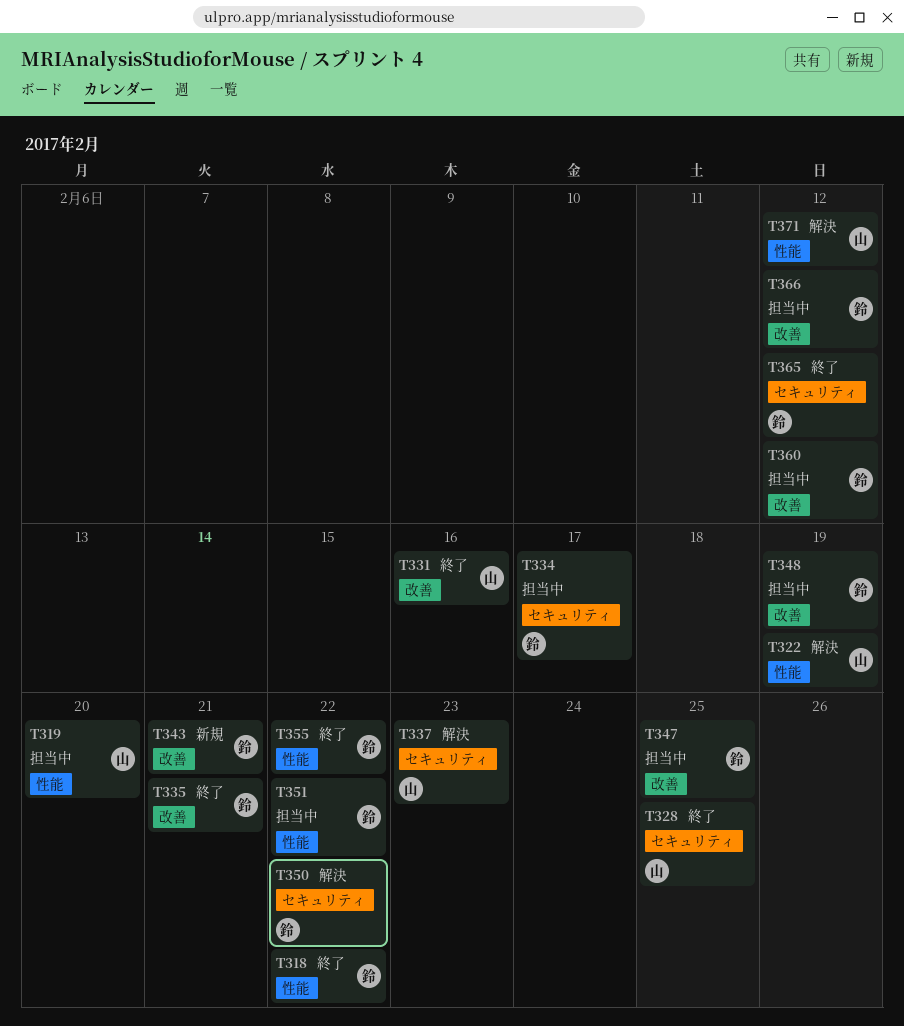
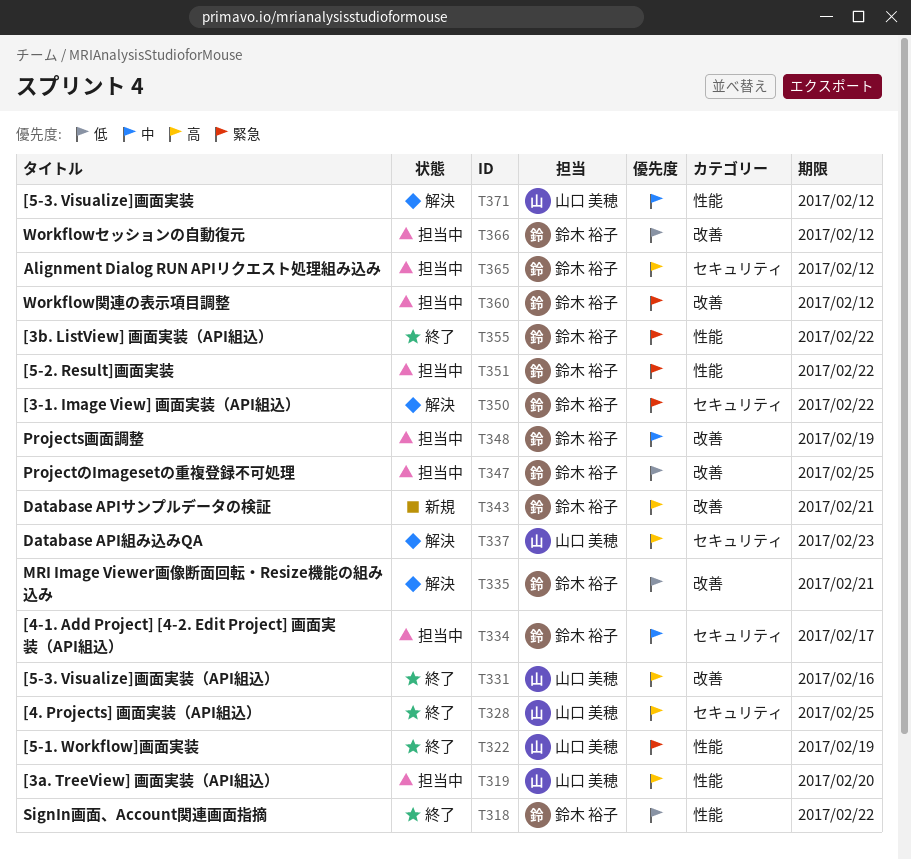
T322, status: 解決 -> 終了
T335, status: 終了 -> 解決
T365, status: 終了 -> 担当中

